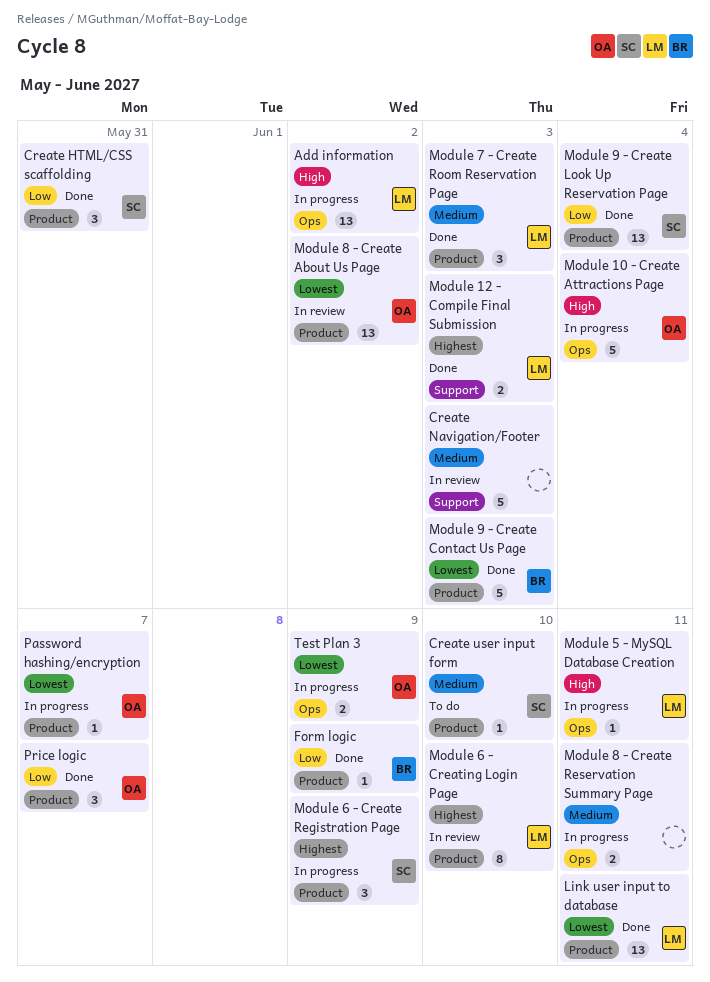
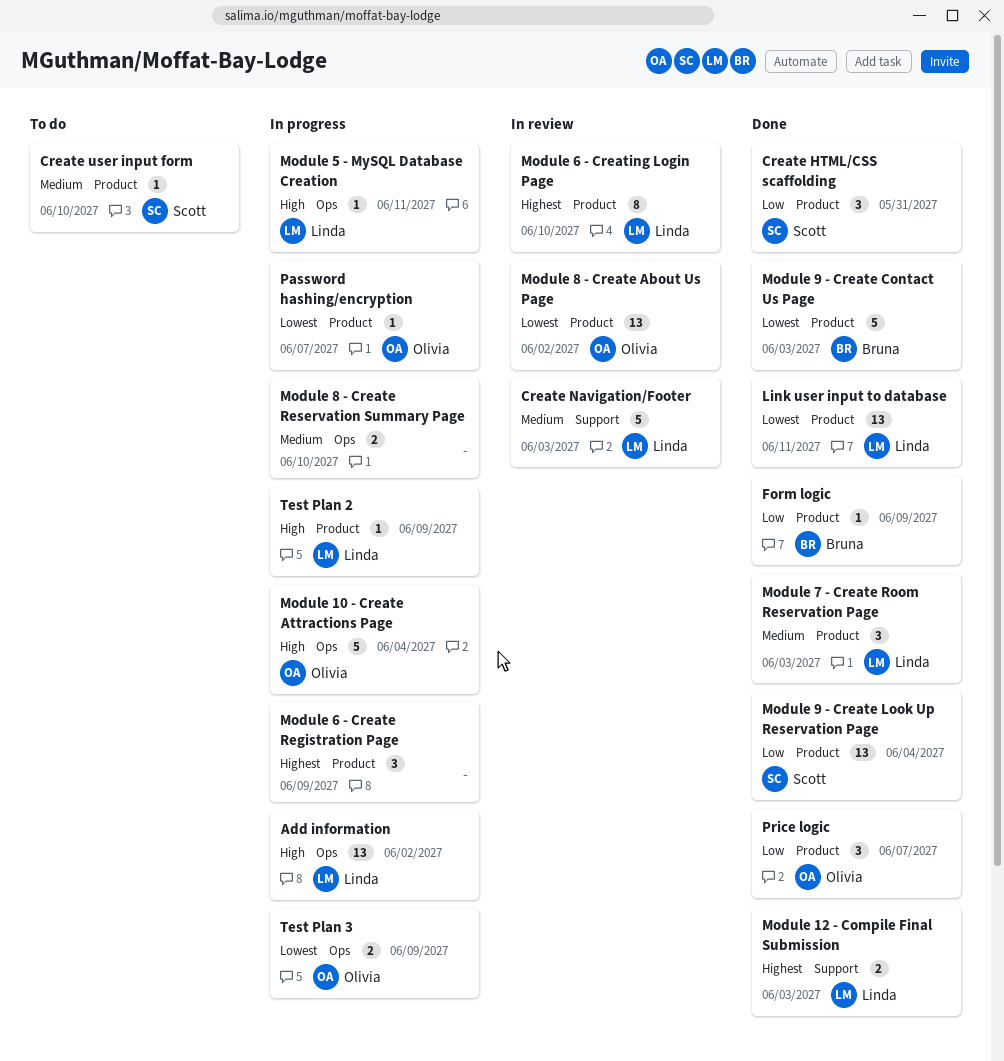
Create Navigation/Footer, owner: none -> Linda
Module 6 - Create Registration Page, owner: Scott -> none
Module 8 - Create Reservation Summary Page, due: Jun 11 -> Jun 10
Test Plan 2: none -> present

